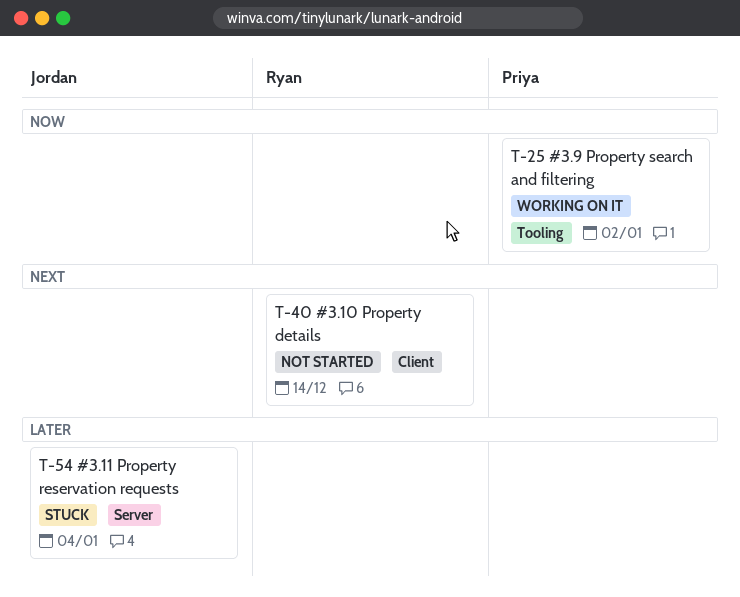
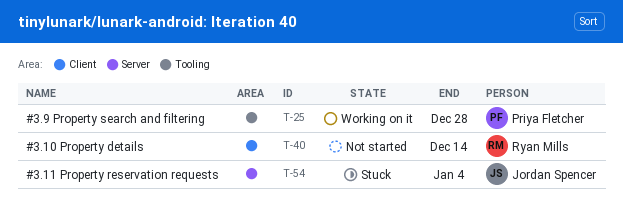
T-25, due: Jan 2 -> Dec 28

